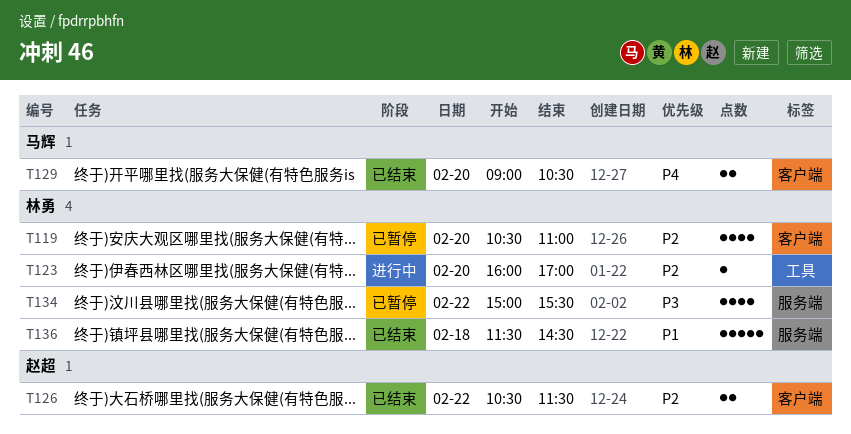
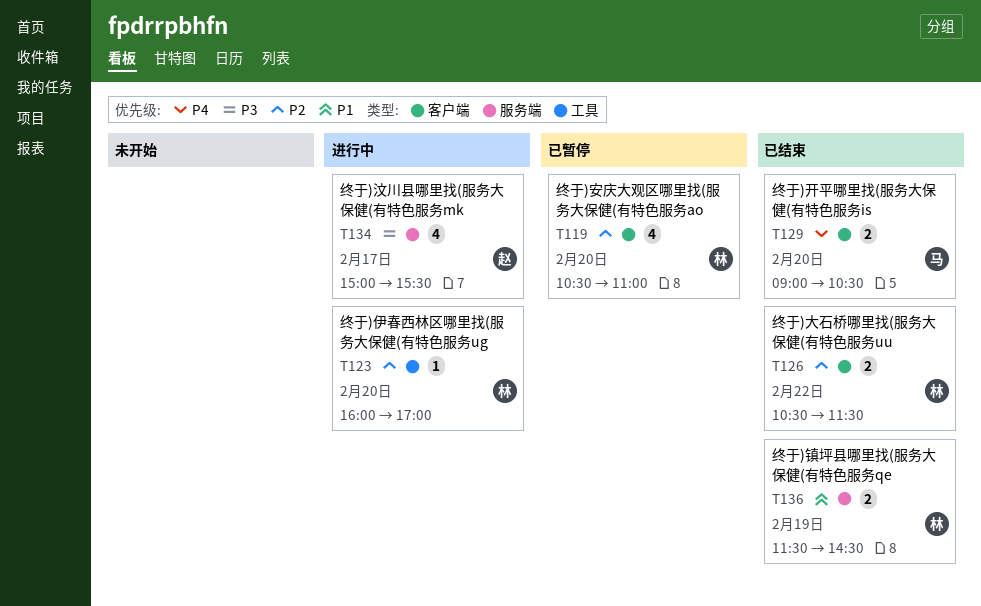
T126, owner: 赵超 -> 林勇
T134, status: 已暂停 -> 进行中
T134, owner: 林勇 -> 赵超
T134, day: Feb 22 -> Feb 17
T136, estimate: 5 -> 2
T136, day: Feb 18 -> Feb 19

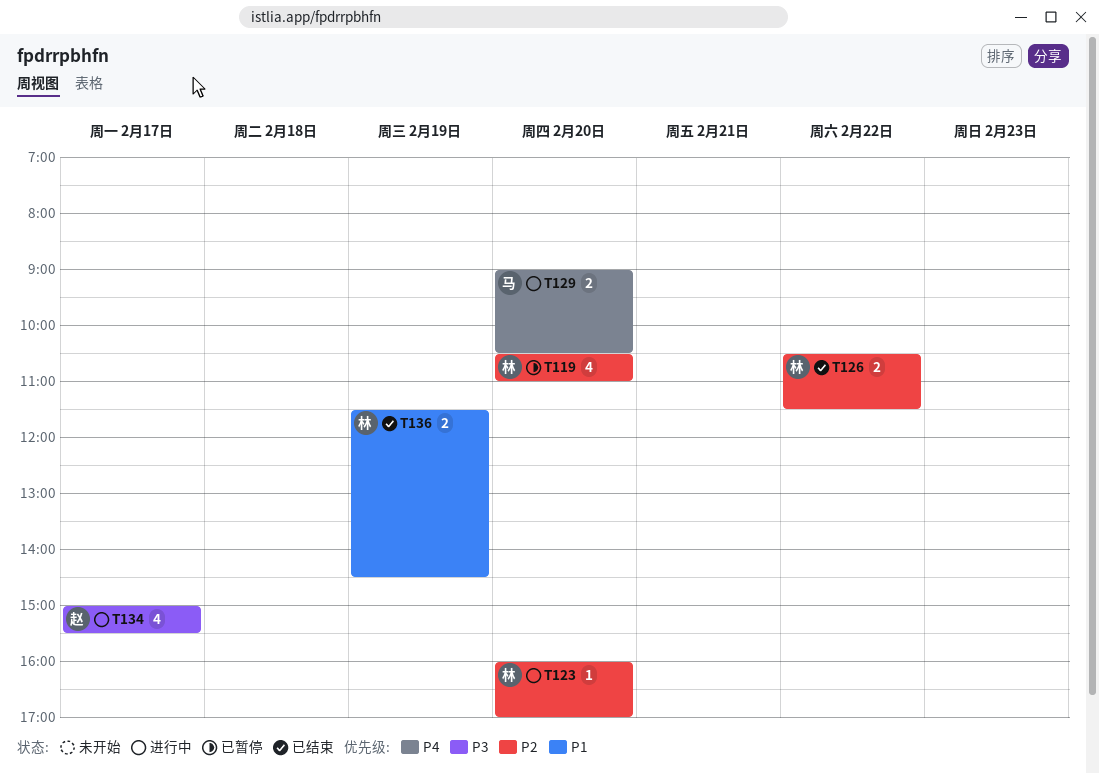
T129, status: 已结束 -> 进行中

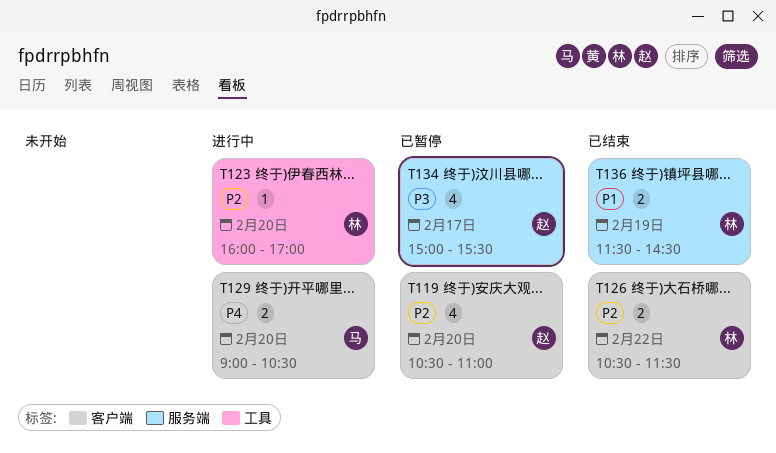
T119, owner: 林 -> 赵
T134, status: 进行中 -> 已暂停

